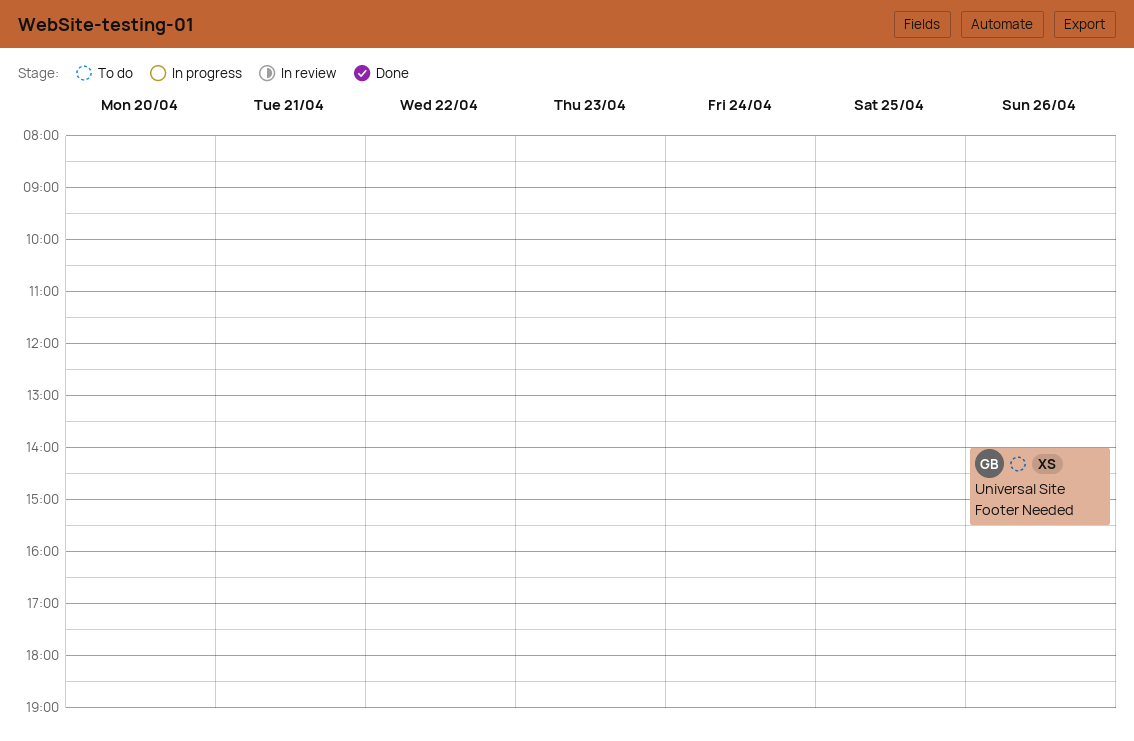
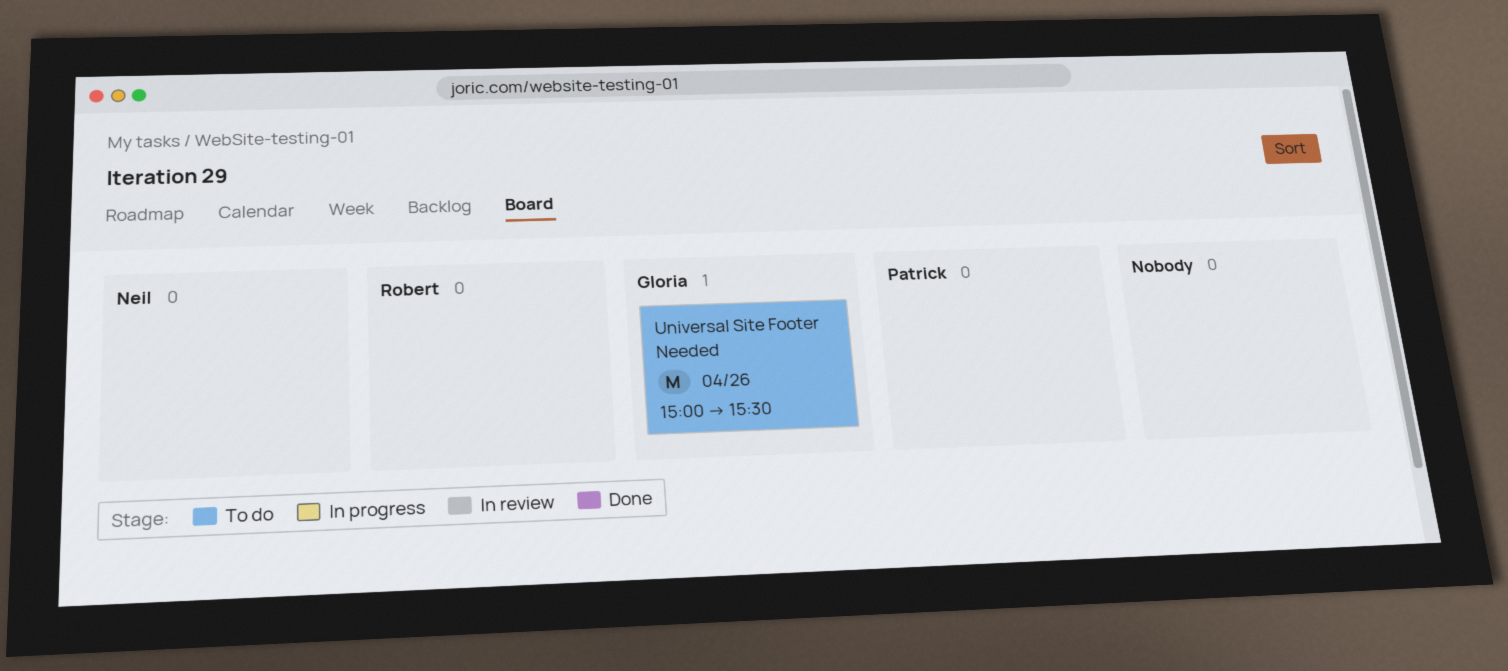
Universal Site Footer Needed, estimate: XS -> M
Universal Site Footer Needed, begins: 14:00 -> 15:00

